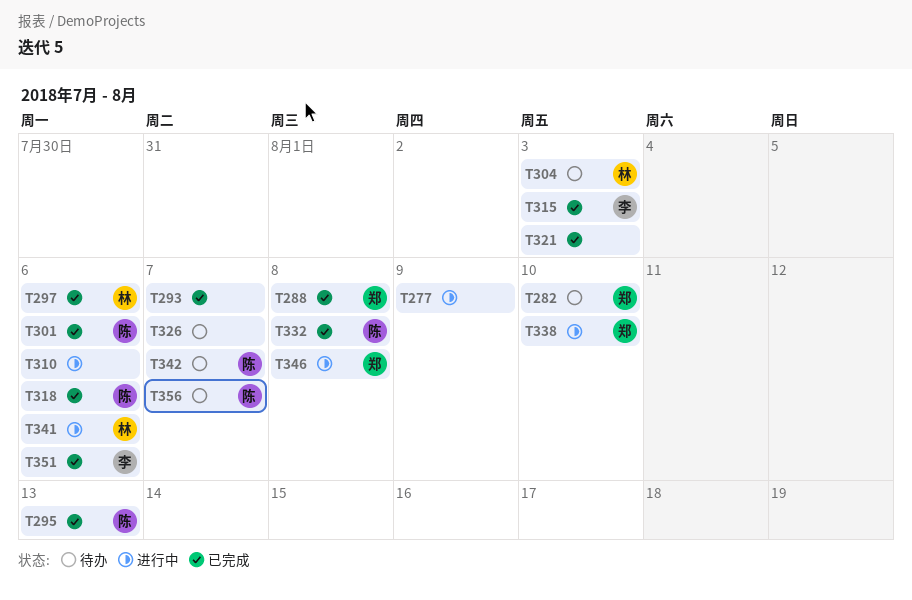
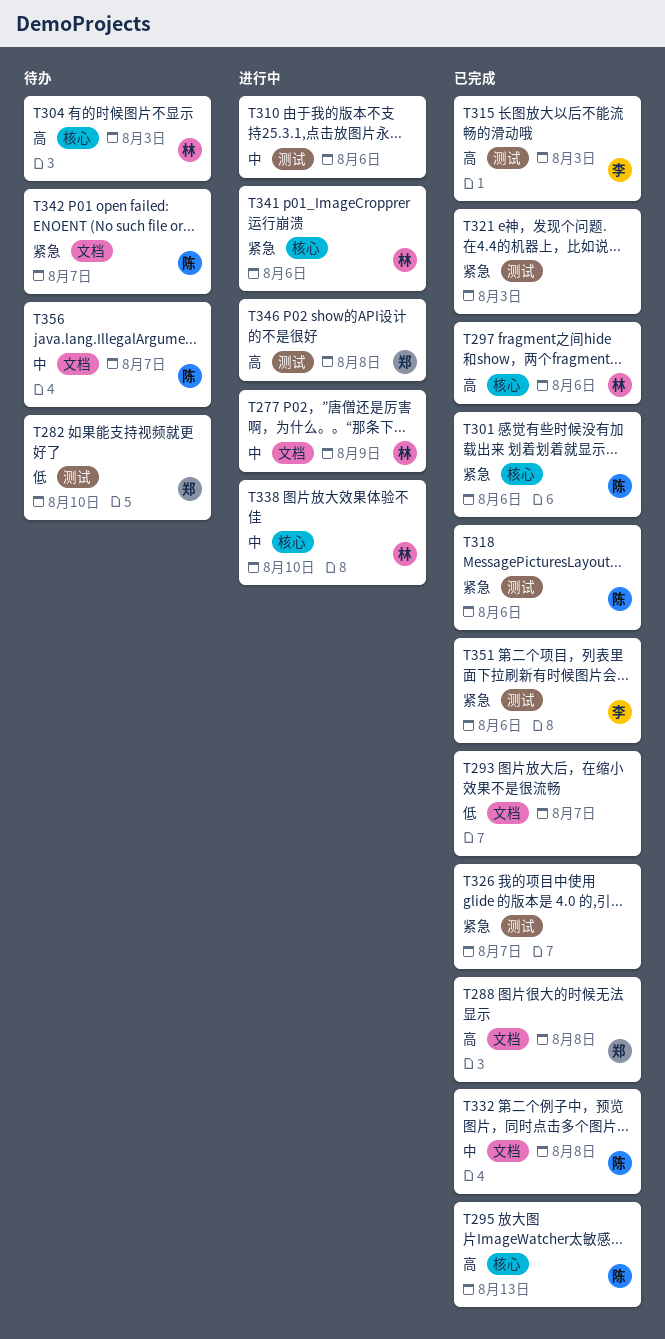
T277, owner: none -> 林
T326, status: 待办 -> 已完成
T338, owner: 郑 -> 林

